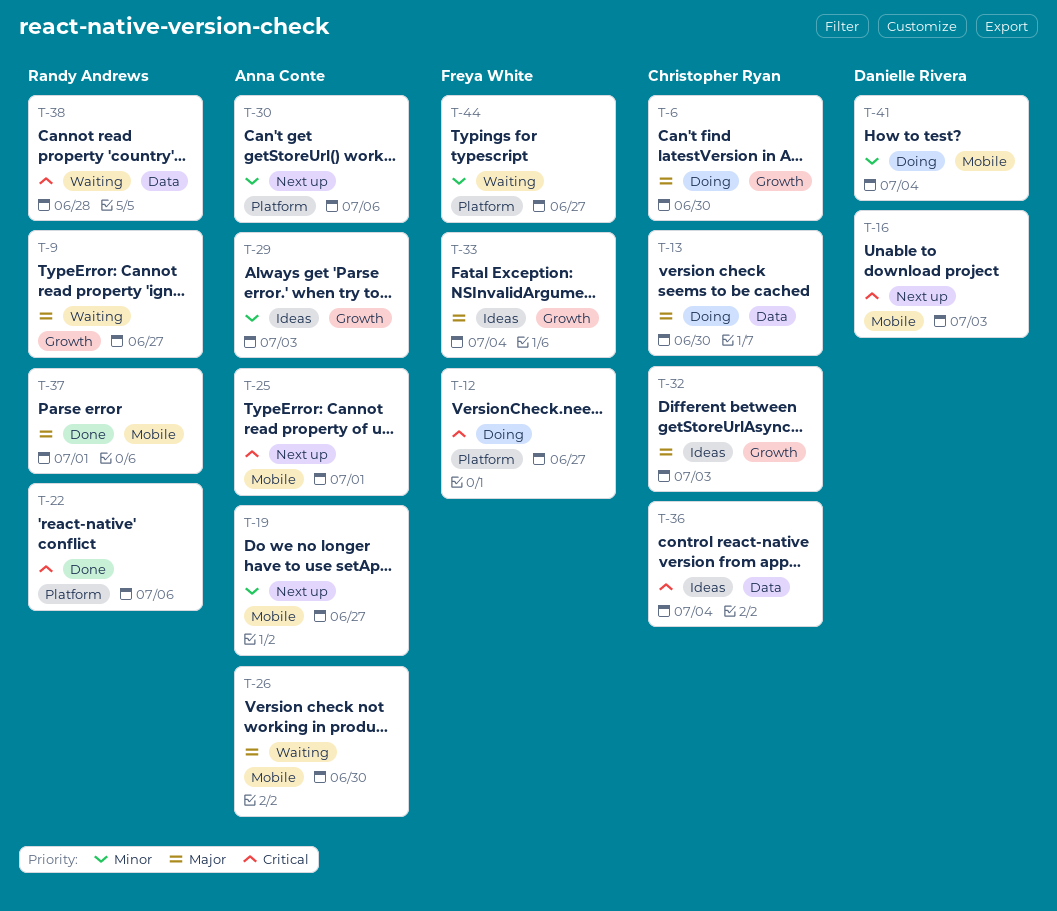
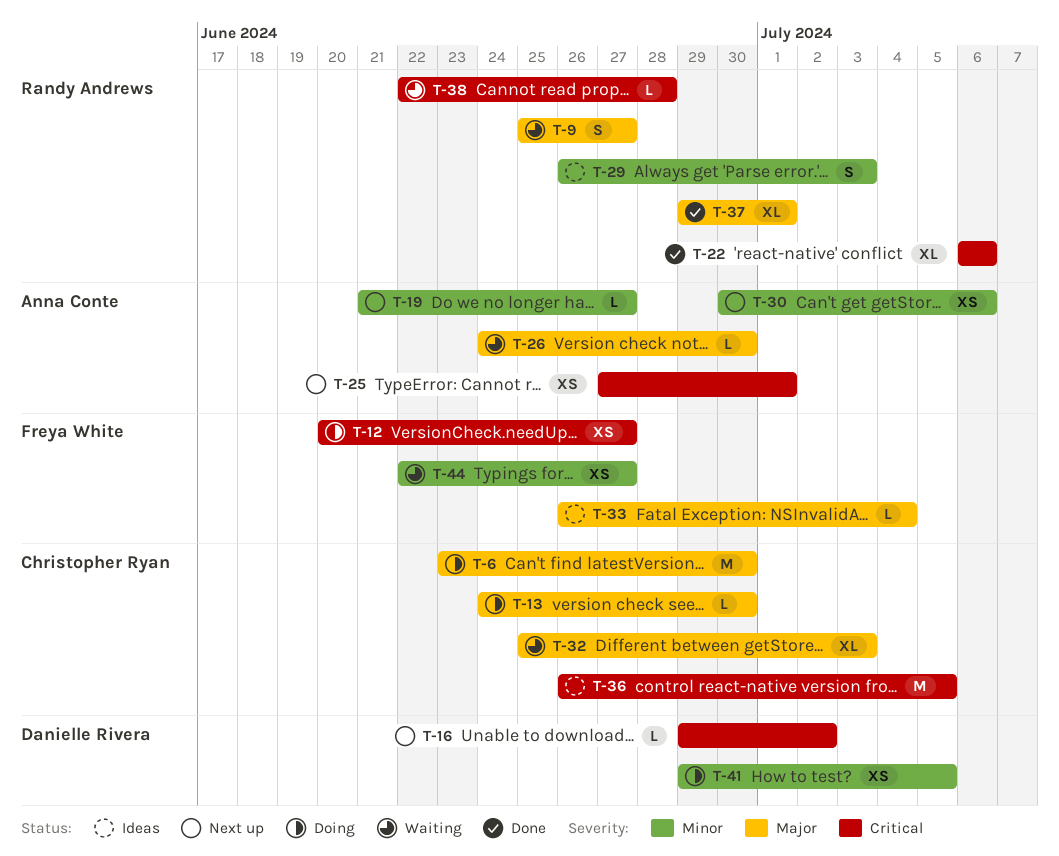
T-16, due: Jul 3 -> Jul 2
T-29, owner: Anna Conte -> Randy Andrews
T-32, status: Ideas -> Waiting
T-36, due: Jul 4 -> Jul 5
T-41, due: Jul 4 -> Jul 5

